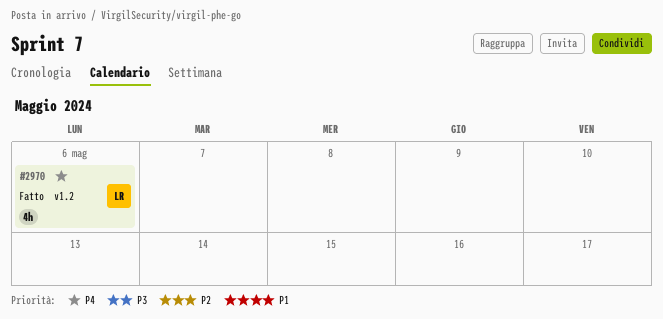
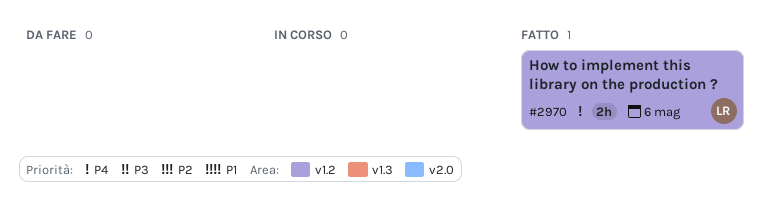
#2970, estimate: 4h -> 2h

